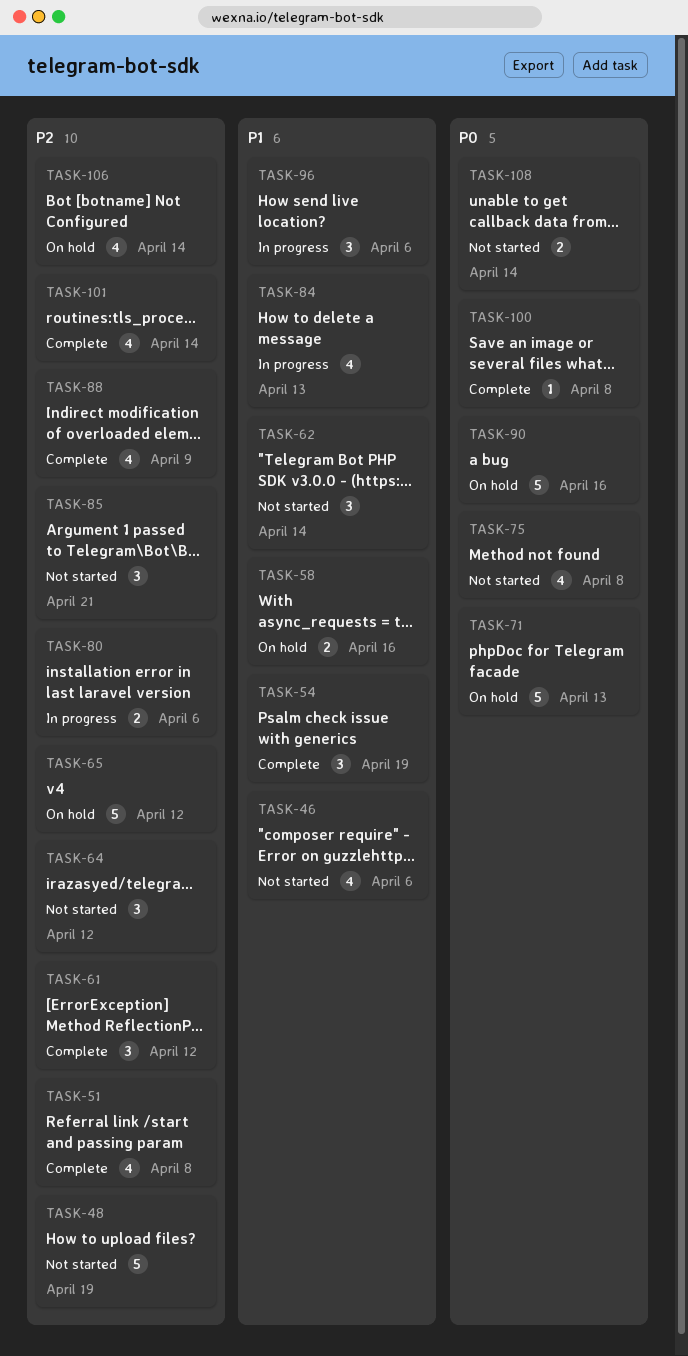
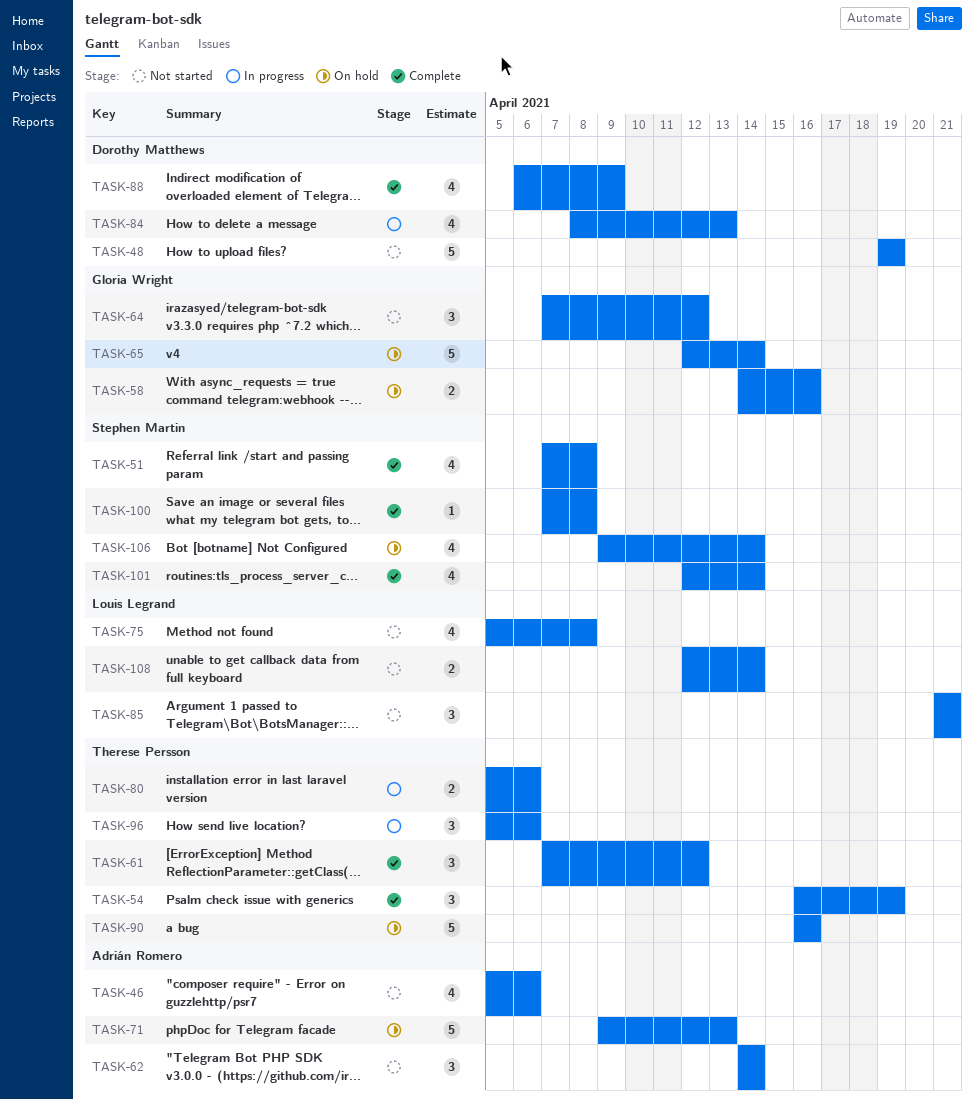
TASK-65, due: Apr 12 -> Apr 14

